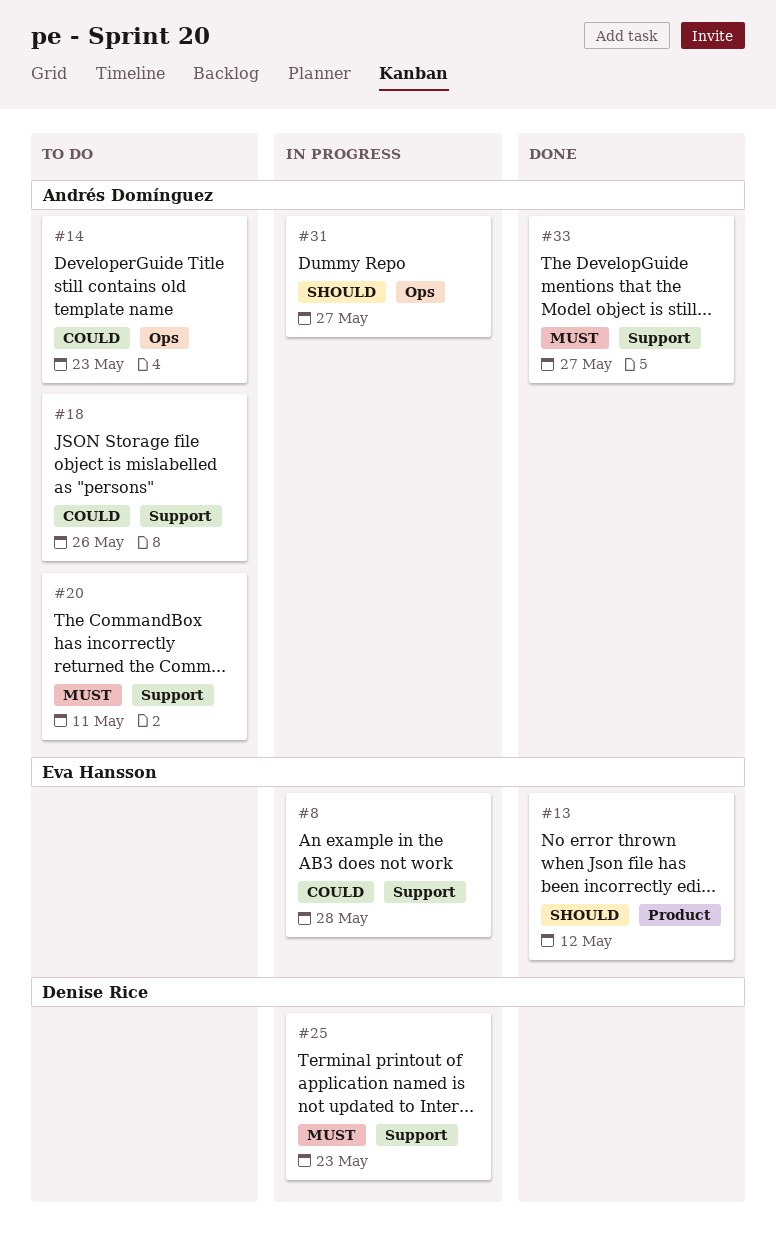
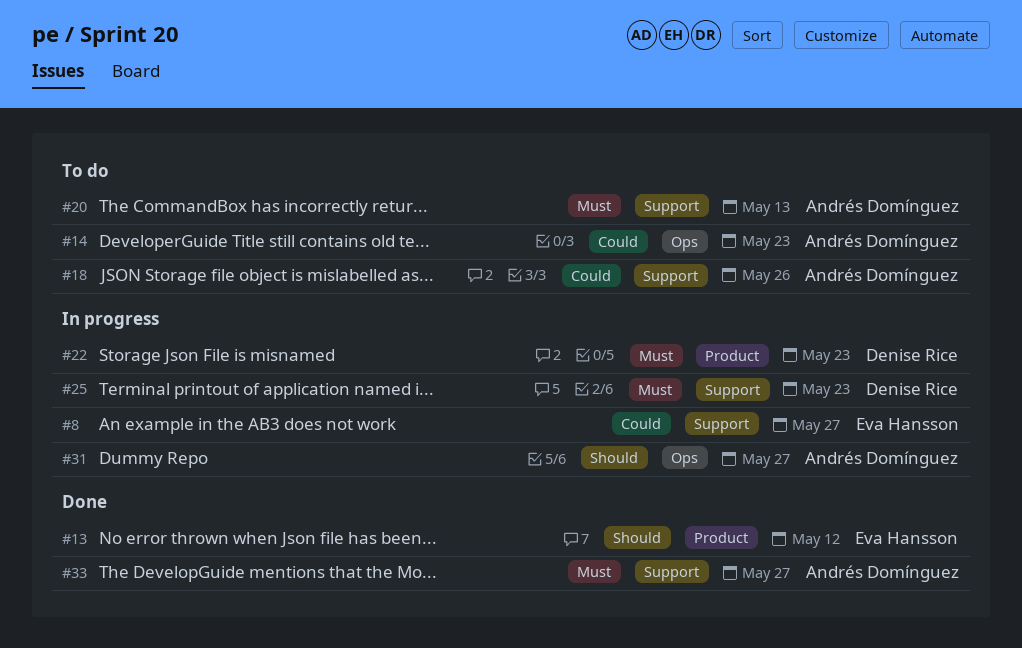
#8, due: May 28 -> May 27
#20, due: May 11 -> May 13
#22: none -> present

